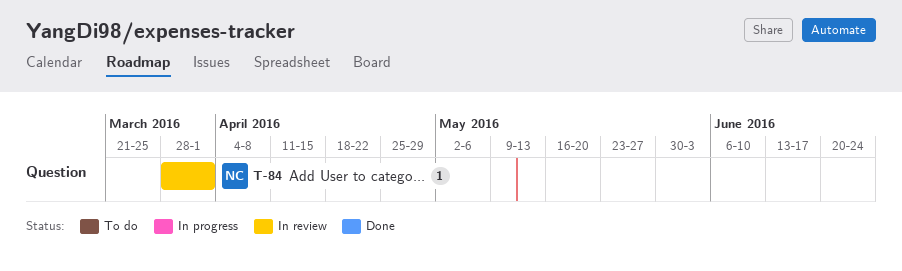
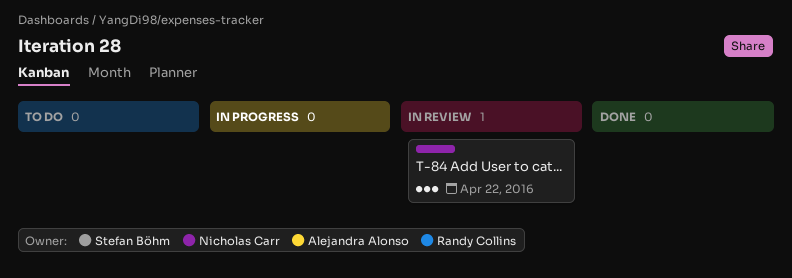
T-84, estimate: 1 -> 3
T-84, due: Apr 1 -> Apr 22

